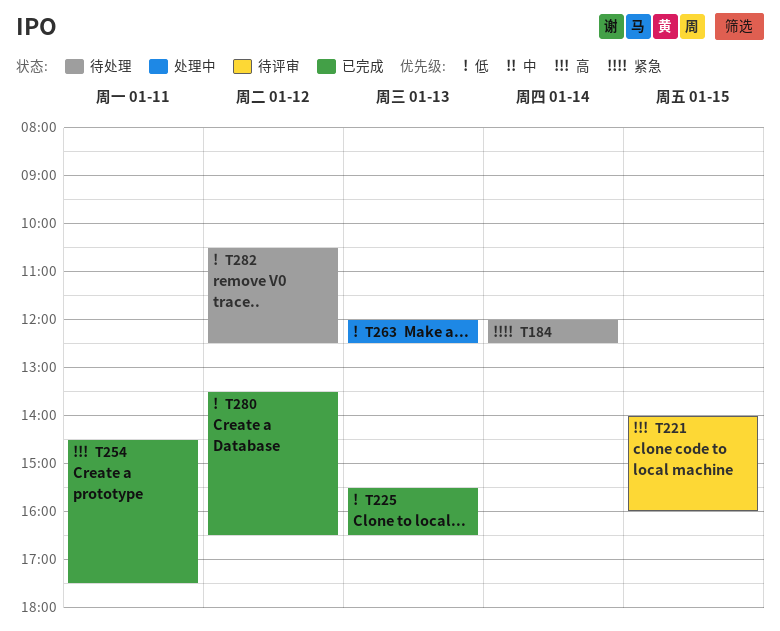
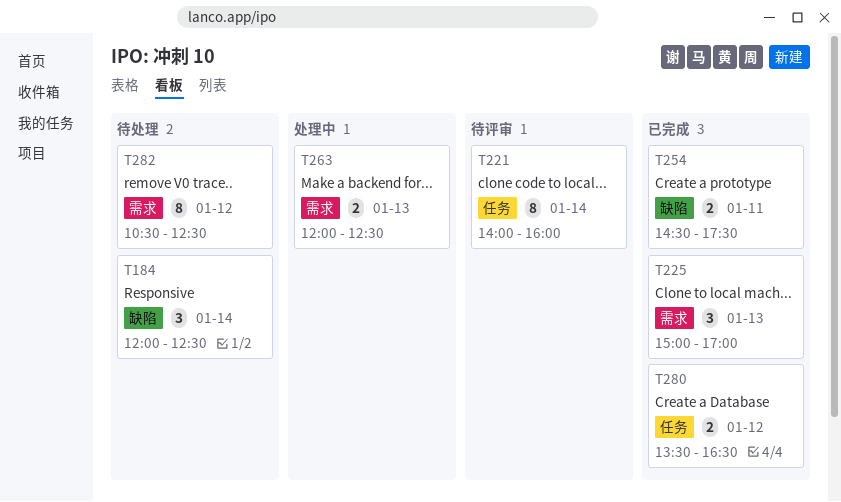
T221, day: Jan 15 -> Jan 14
T225, begins: 15:30 -> 15:00
T225, ends: 16:30 -> 17:00

